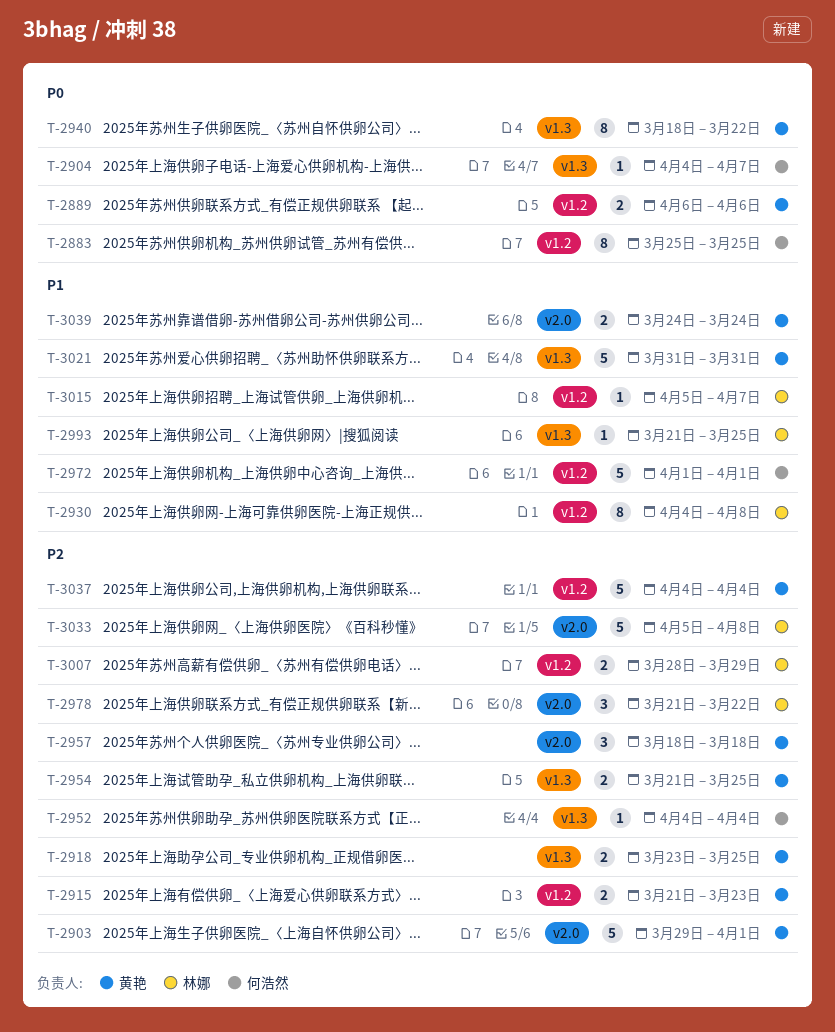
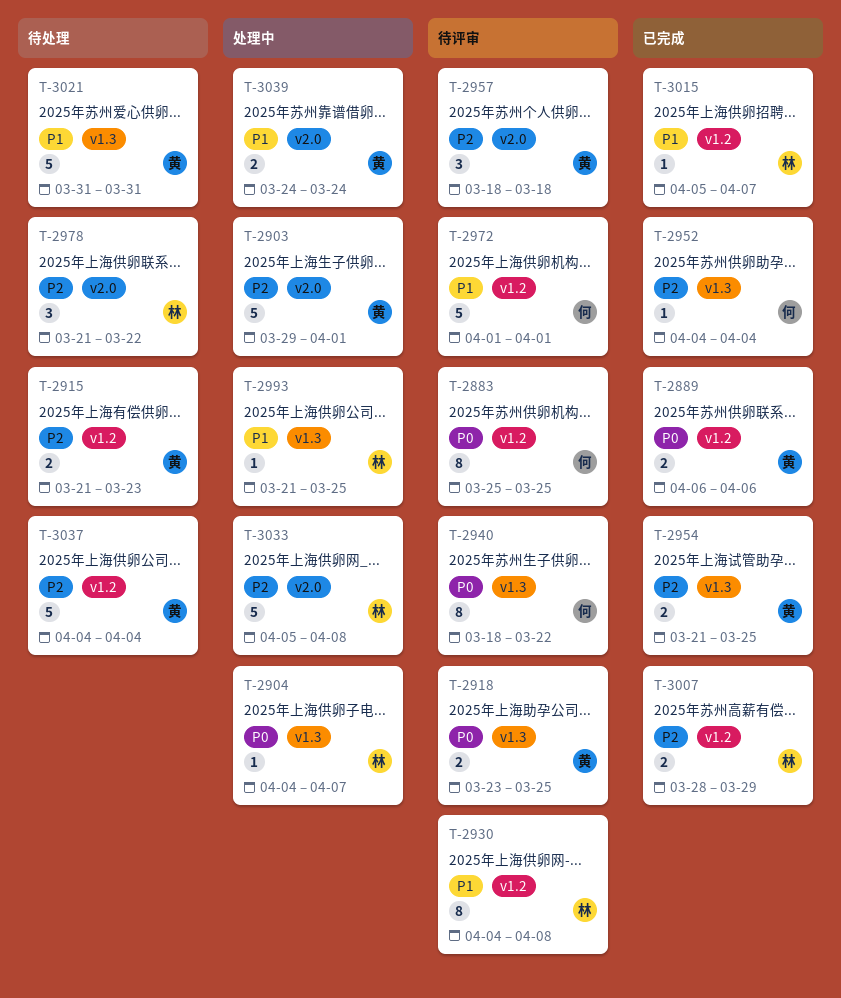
T-2904, owner: 何浩然 -> 林娜
T-2918, priority: P2 -> P0
T-2940, owner: 黄艳 -> 何浩然

